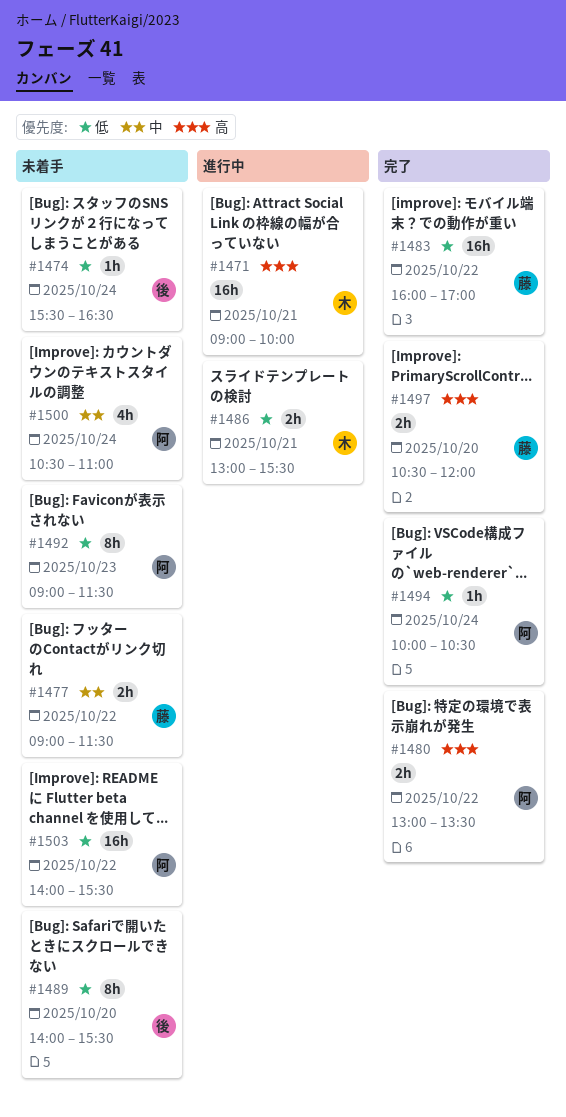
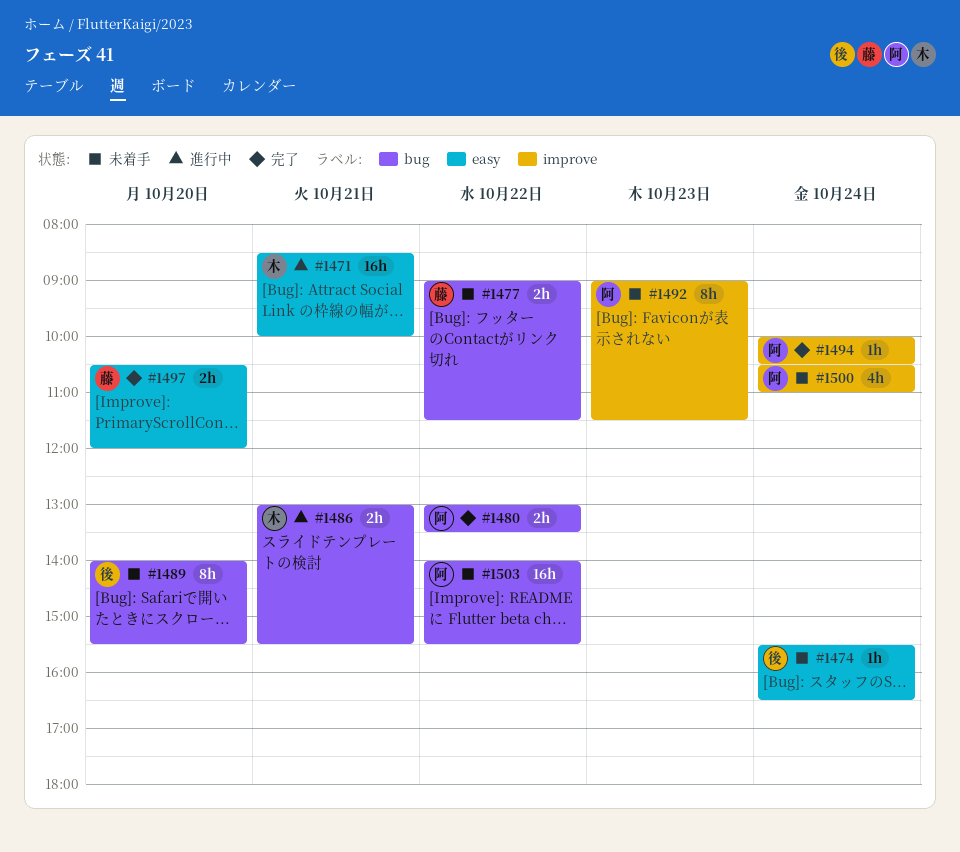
#1471, begins: 09:00 -> 08:30
#1483: present -> none

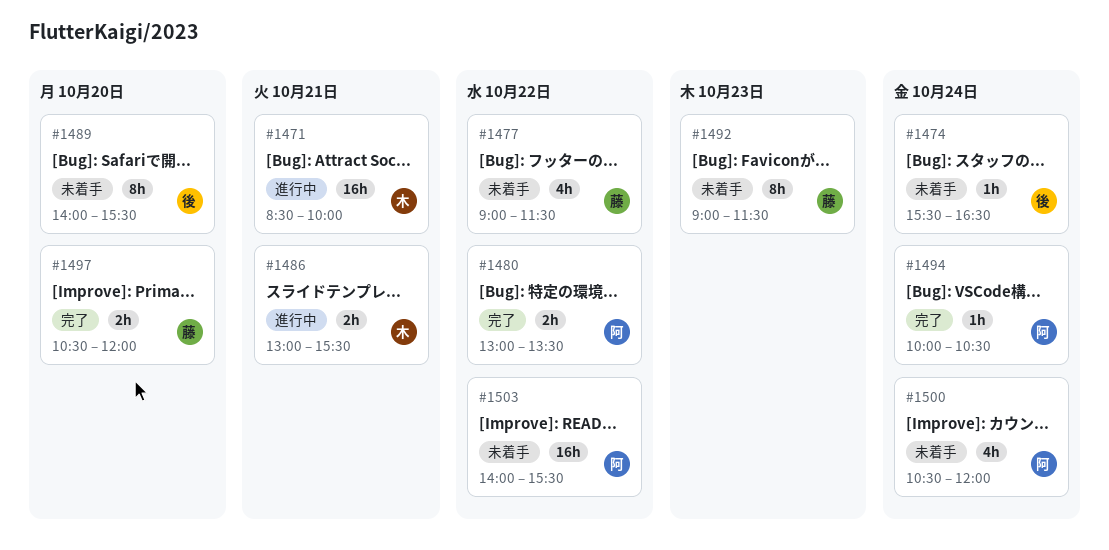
#1477, estimate: 2h -> 4h
#1492, owner: 阿 -> 藤
#1500, ends: 11:00 -> 12:00

